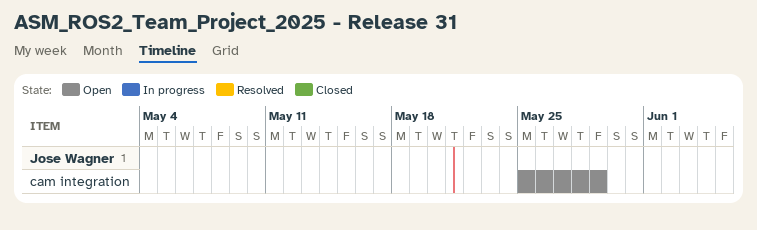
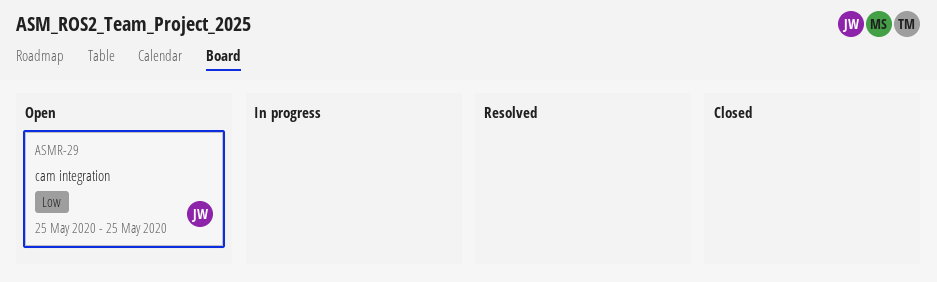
cam integration, due: May 29 -> May 25

